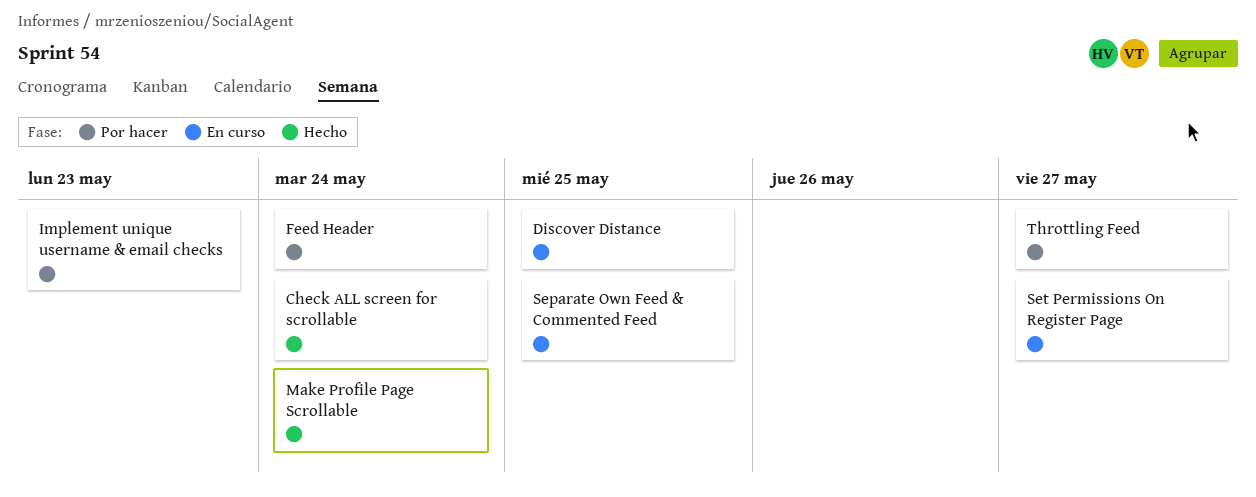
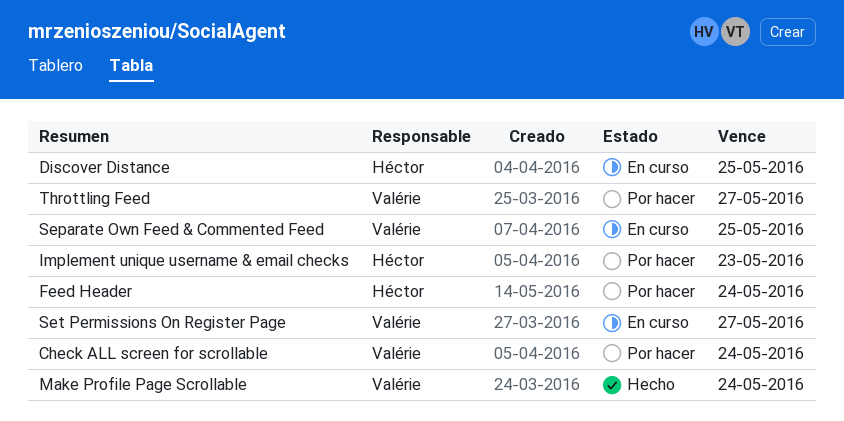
Check ALL screen for scrollable, status: Hecho -> Por hacer

